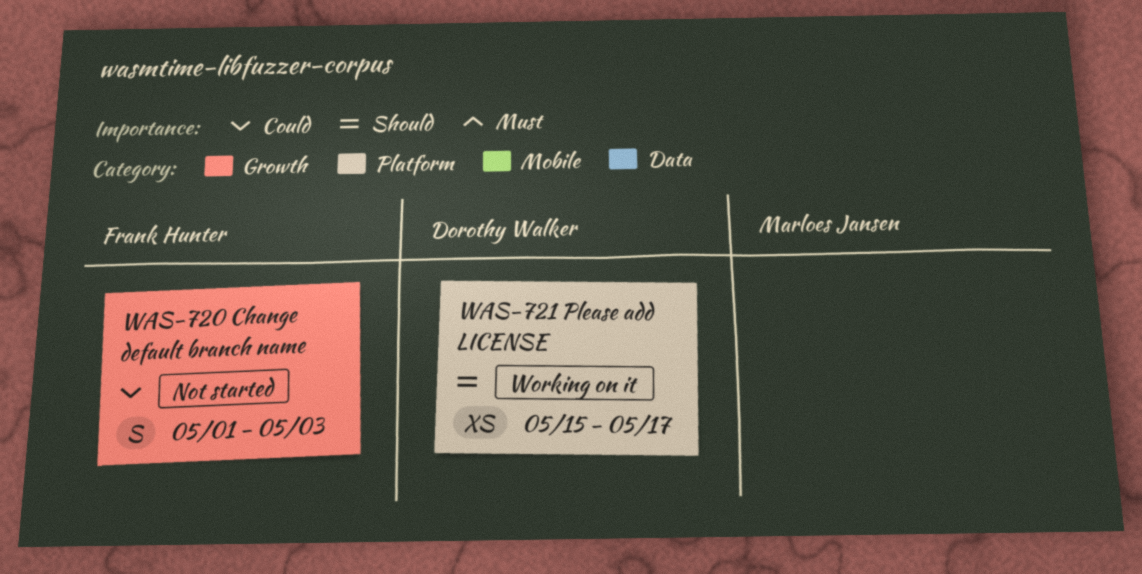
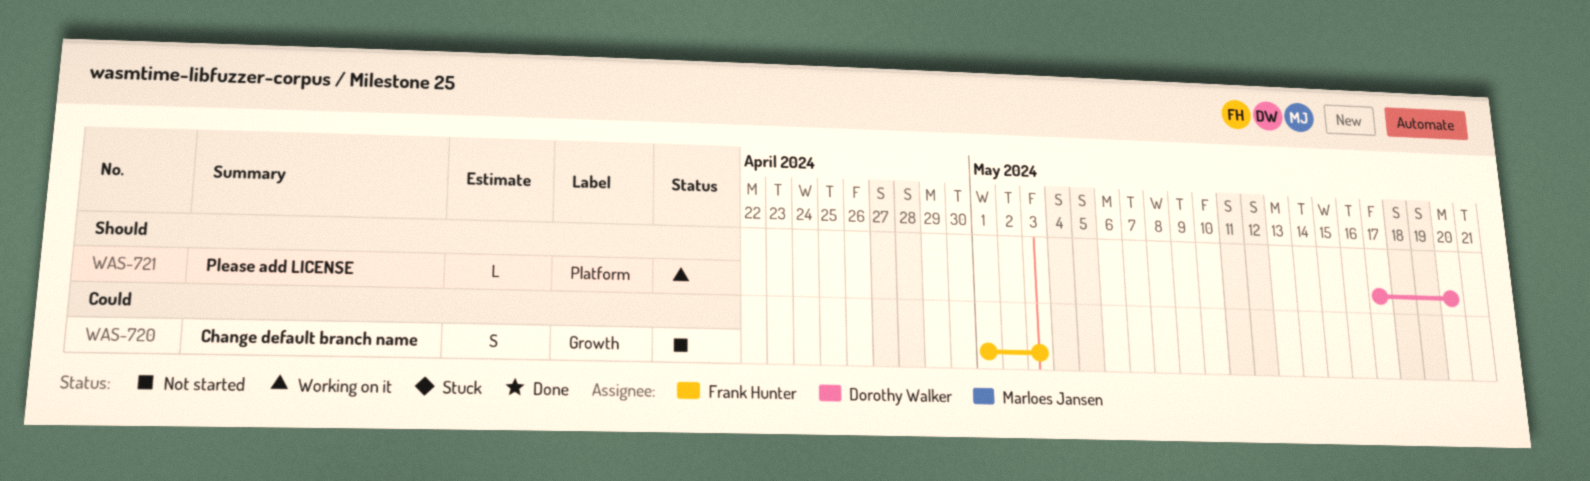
WAS-721, estimate: XS -> L
WAS-721, start: May 15 -> May 17
WAS-721, due: May 17 -> May 20

